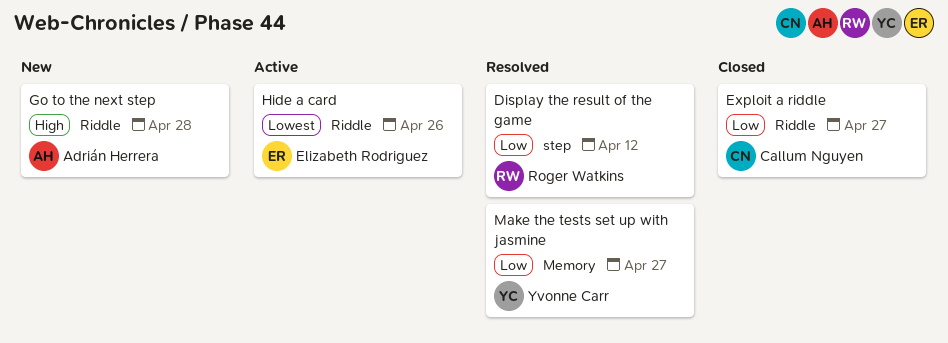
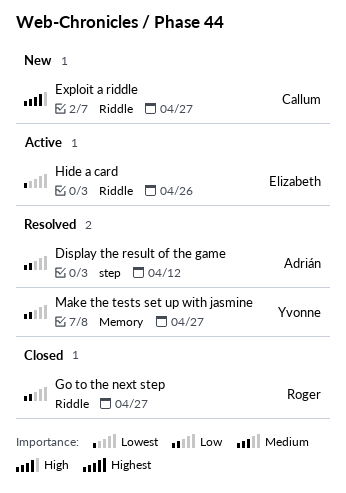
Display the result of the game, owner: Roger Watkins -> Adrián Herrera
Exploit a riddle, status: Closed -> New
Exploit a riddle, priority: Low -> High
Go to the next step, status: New -> Closed
Go to the next step, owner: Adrián Herrera -> Roger Watkins
Go to the next step, priority: High -> Low
Go to the next step, due: Apr 28 -> Apr 27

